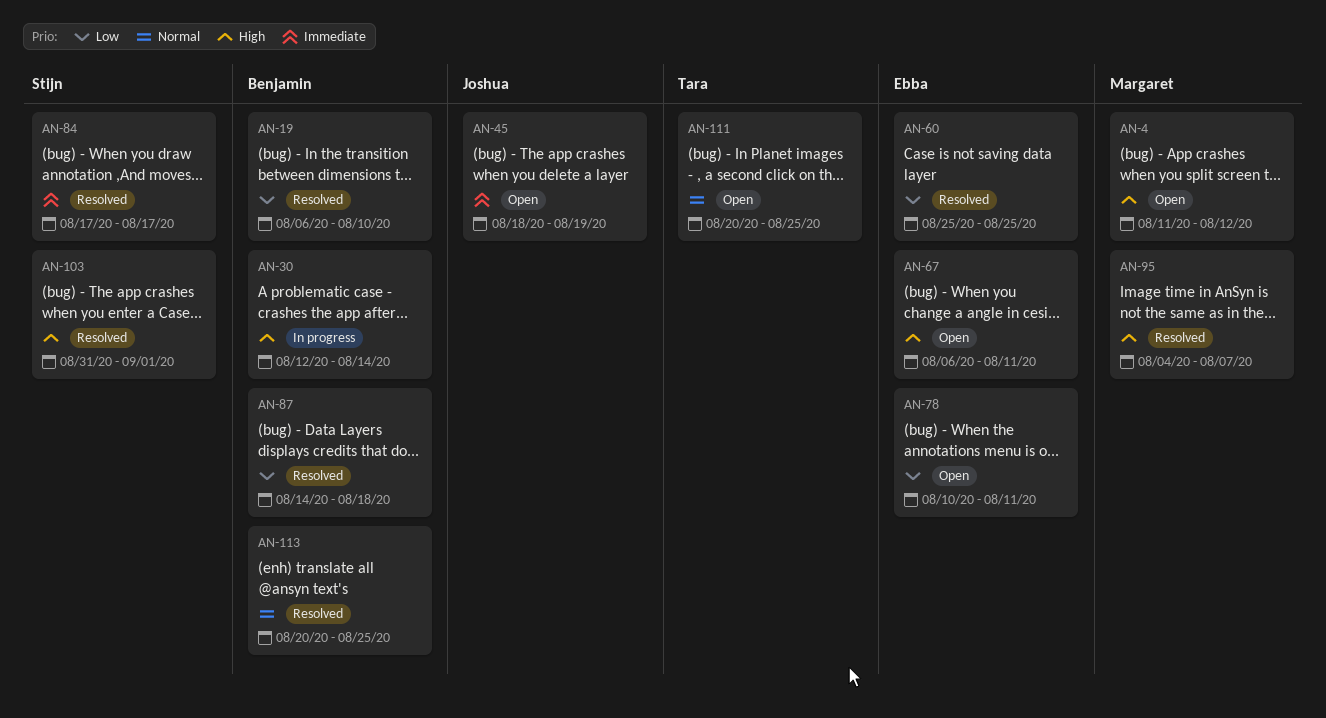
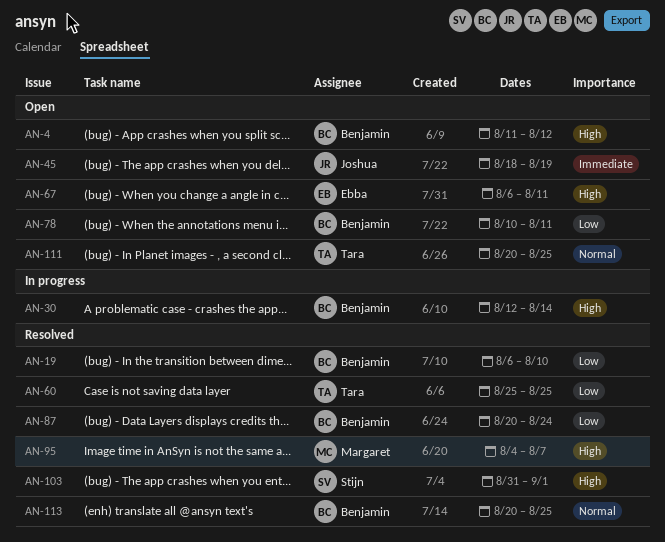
AN-4, owner: Margaret -> Benjamin
AN-60, owner: Ebba -> Tara
AN-78, owner: Ebba -> Benjamin
AN-84: present -> none
AN-87, start: Aug 14 -> Aug 20
AN-87, due: Aug 18 -> Aug 24

